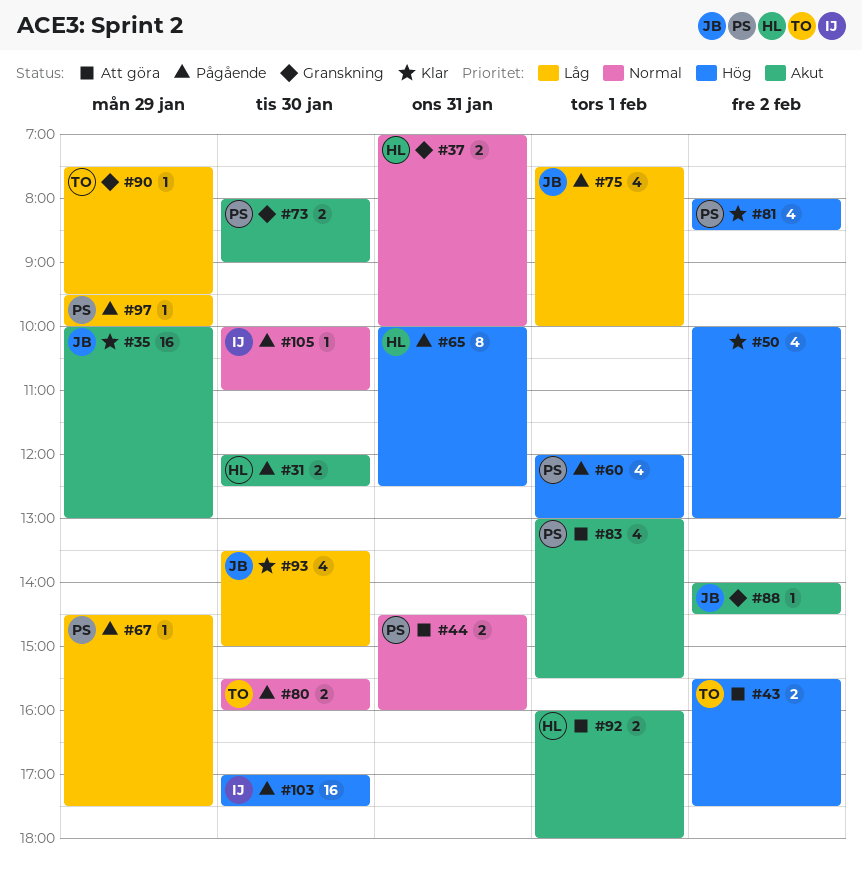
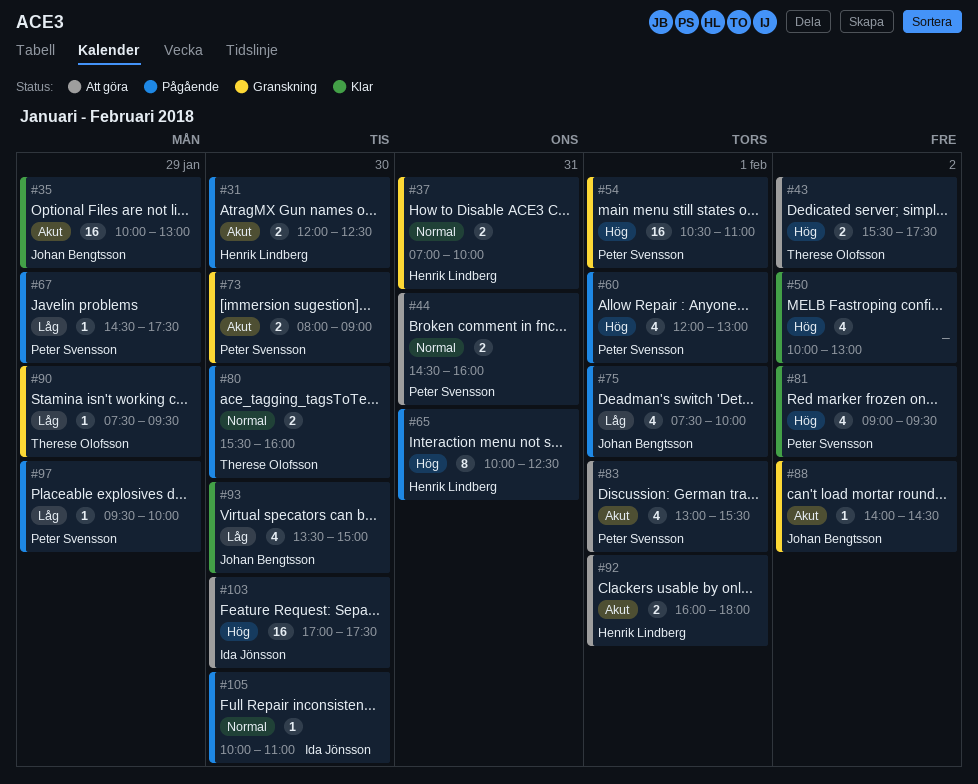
#54: none -> present
#81, begins: 08:00 -> 09:00
#81, ends: 08:30 -> 09:30
#103, status: Pågående -> Att göra

